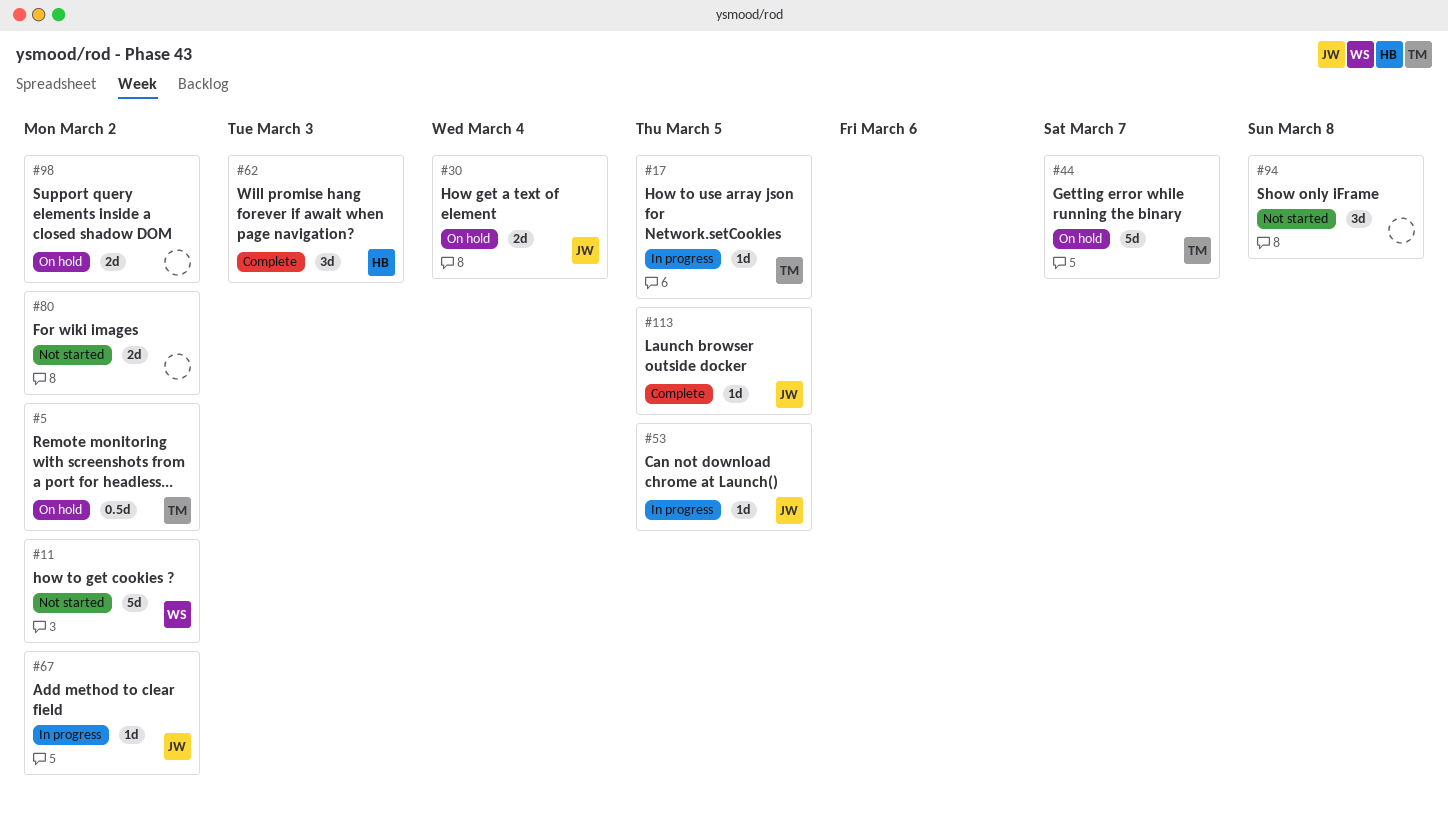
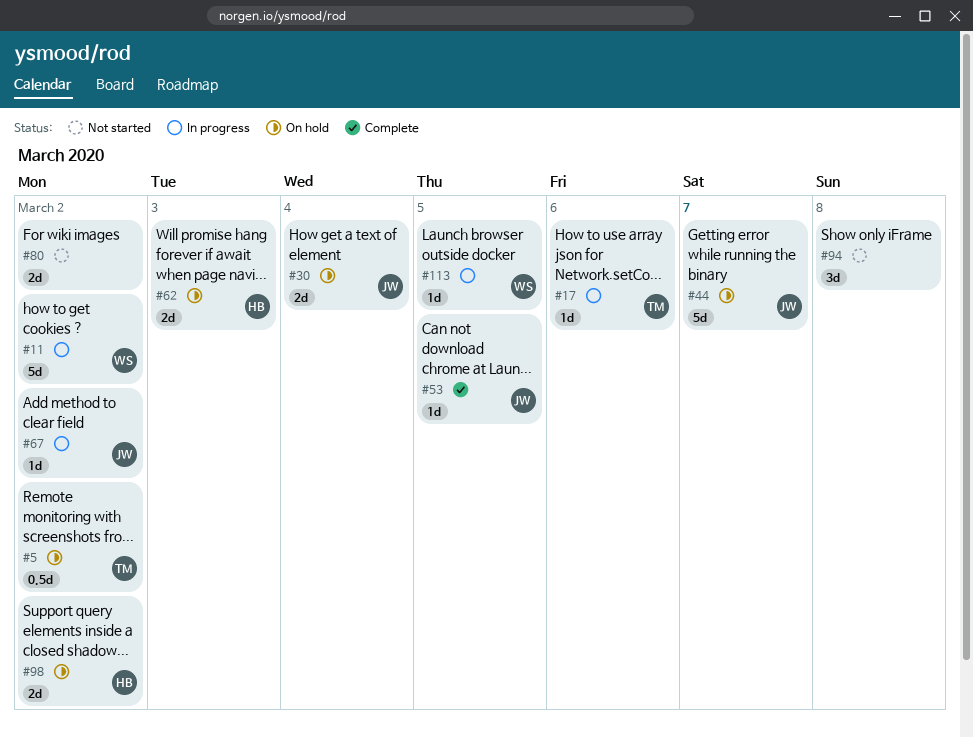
#11, status: Not started -> In progress
#17, due: Mar 5 -> Mar 6
#44, owner: TM -> JW
#53, status: In progress -> Complete
#62, status: Complete -> On hold
#62, estimate: 3d -> 2d
#98, owner: none -> HB
#113, status: Complete -> In progress
#113, owner: JW -> WS

